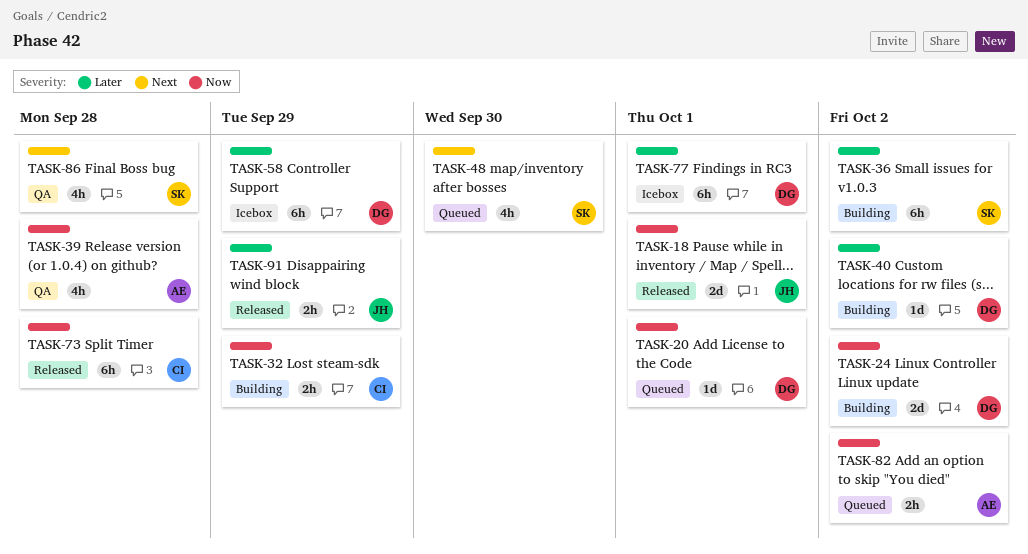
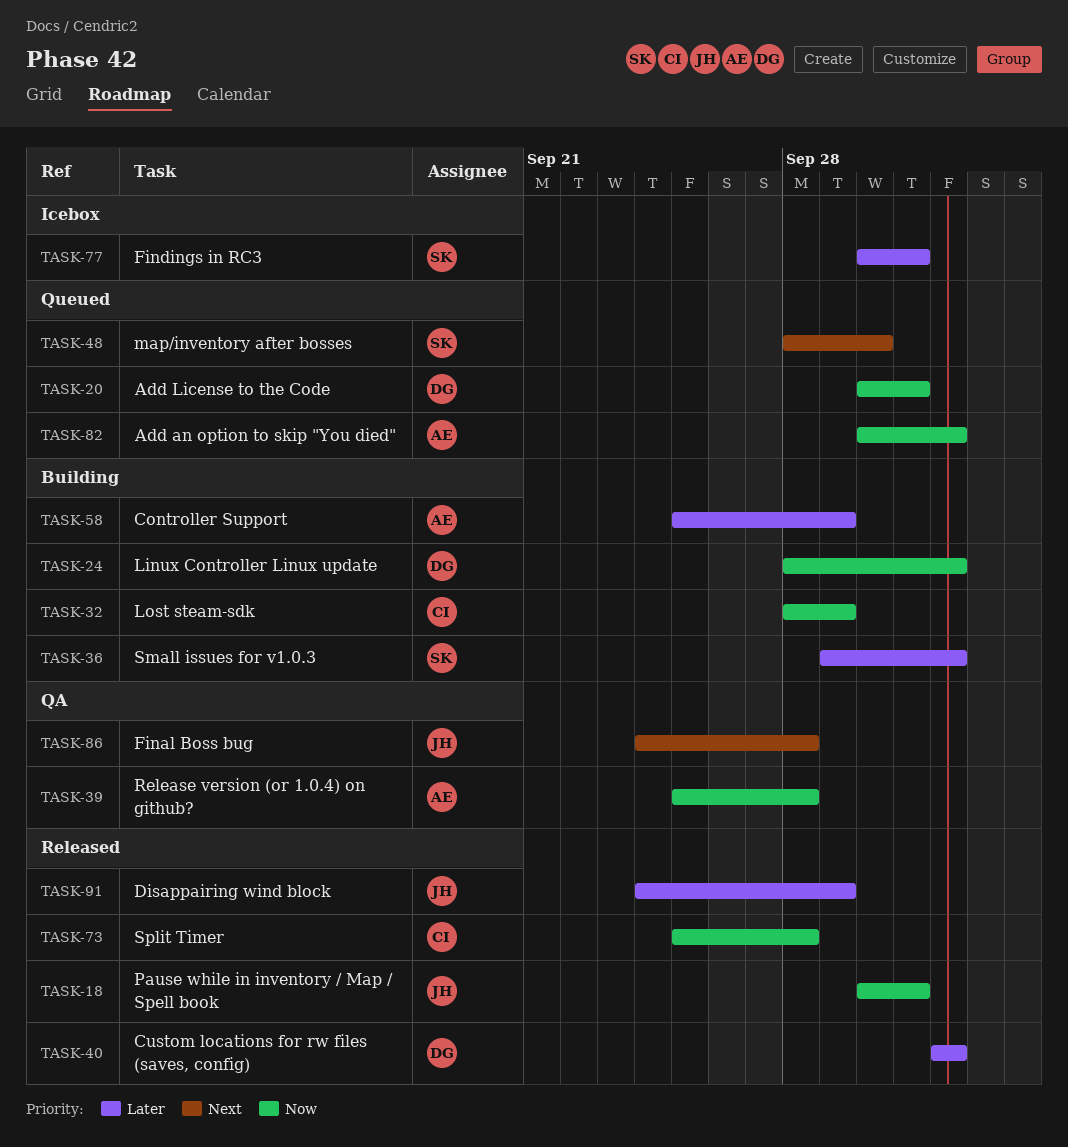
TASK-40, status: Building -> Released
TASK-58, status: Icebox -> Building
TASK-58, owner: DG -> AE
TASK-77, owner: DG -> SK
TASK-86, owner: SK -> JH

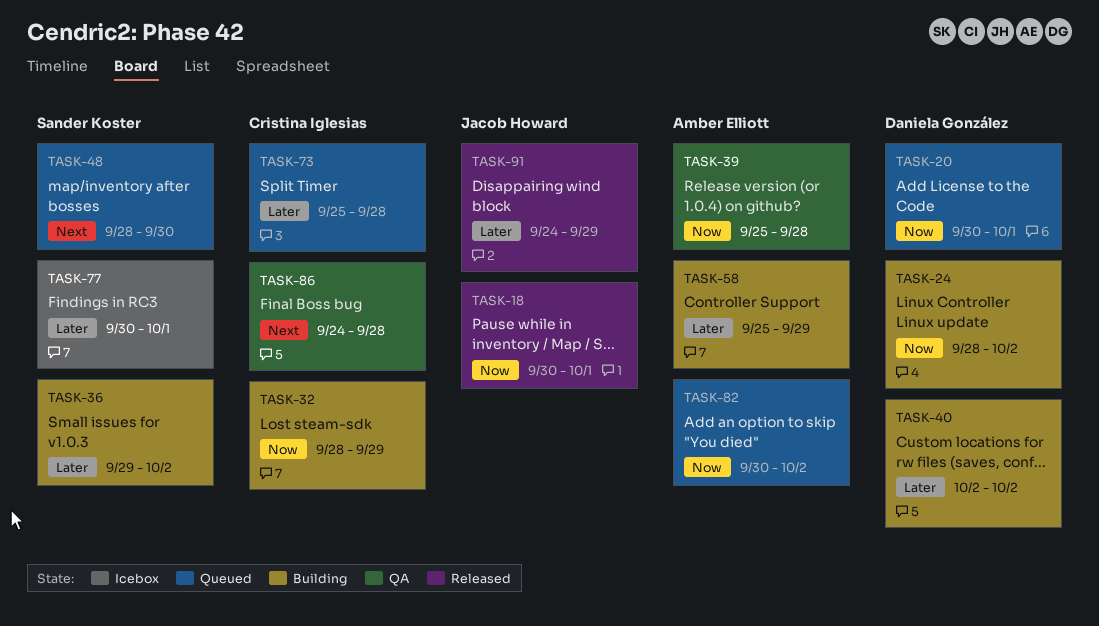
TASK-40, status: Released -> Building
TASK-73, status: Released -> Queued
TASK-73, priority: Now -> Later
TASK-86, owner: Jacob Howard -> Cristina Iglesias

